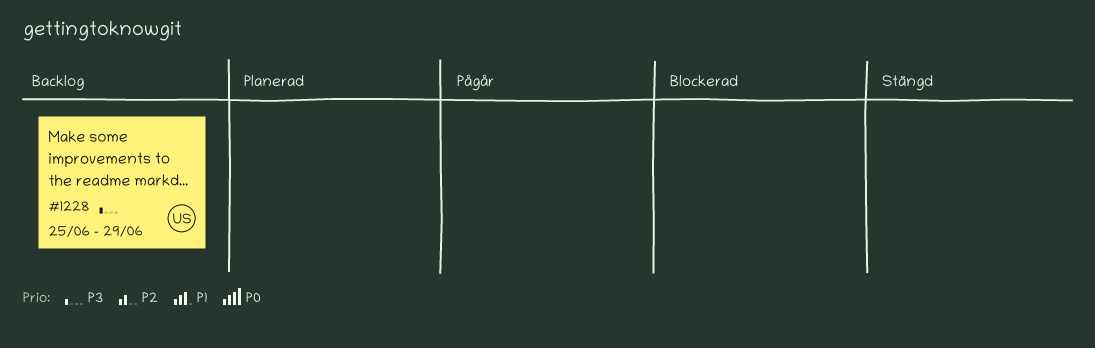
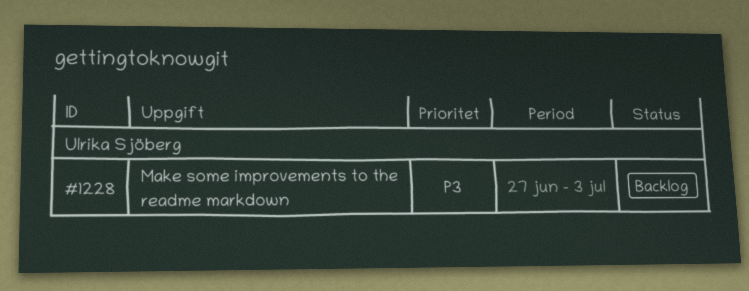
#1228, start: Jun 25 -> Jun 27
#1228, due: Jun 29 -> Jul 3

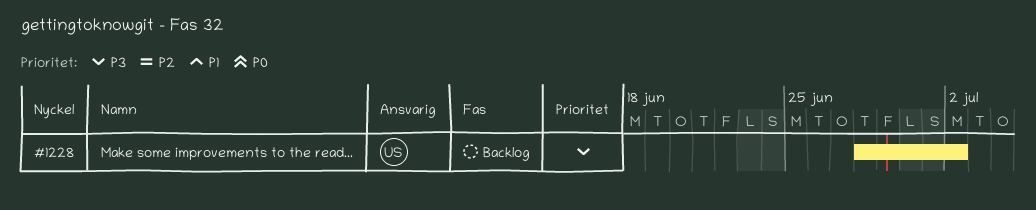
#1228, start: Jun 27 -> Jun 28
#1228, due: Jul 3 -> Jul 2

